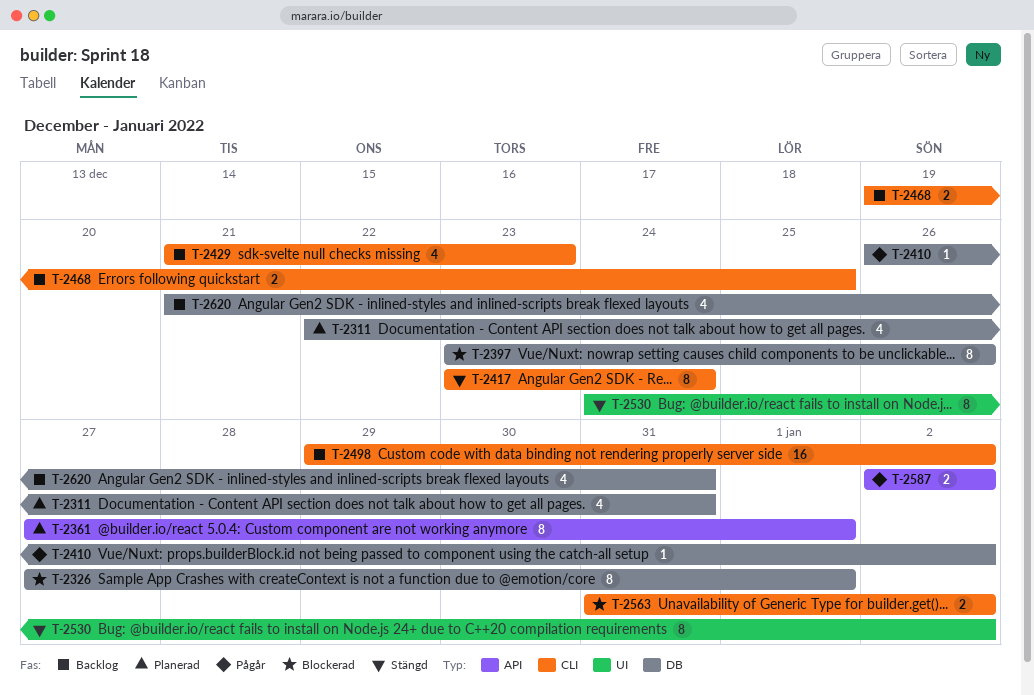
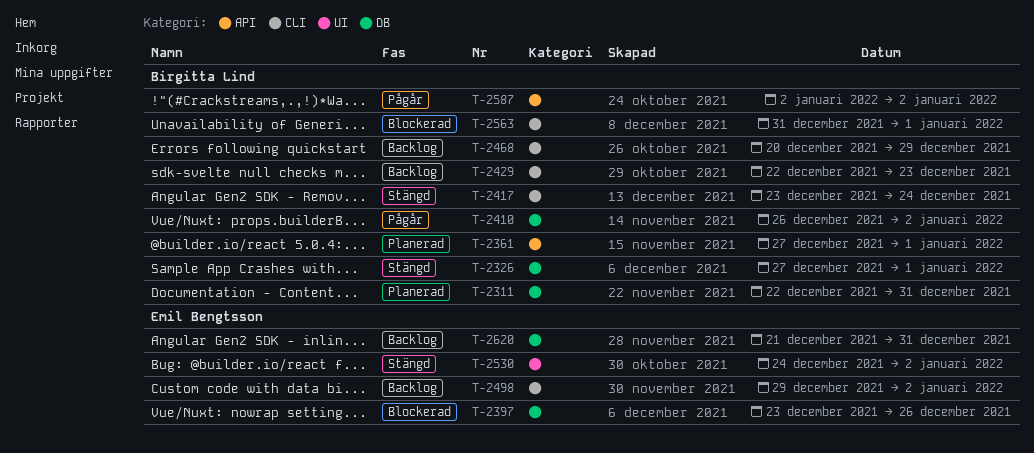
T-2326, status: Blockerad -> Stängd
T-2429, start: Dec 21 -> Dec 22
T-2468, start: Dec 19 -> Dec 20
T-2468, due: Dec 25 -> Dec 29
T-2563, due: Jan 2 -> Jan 1

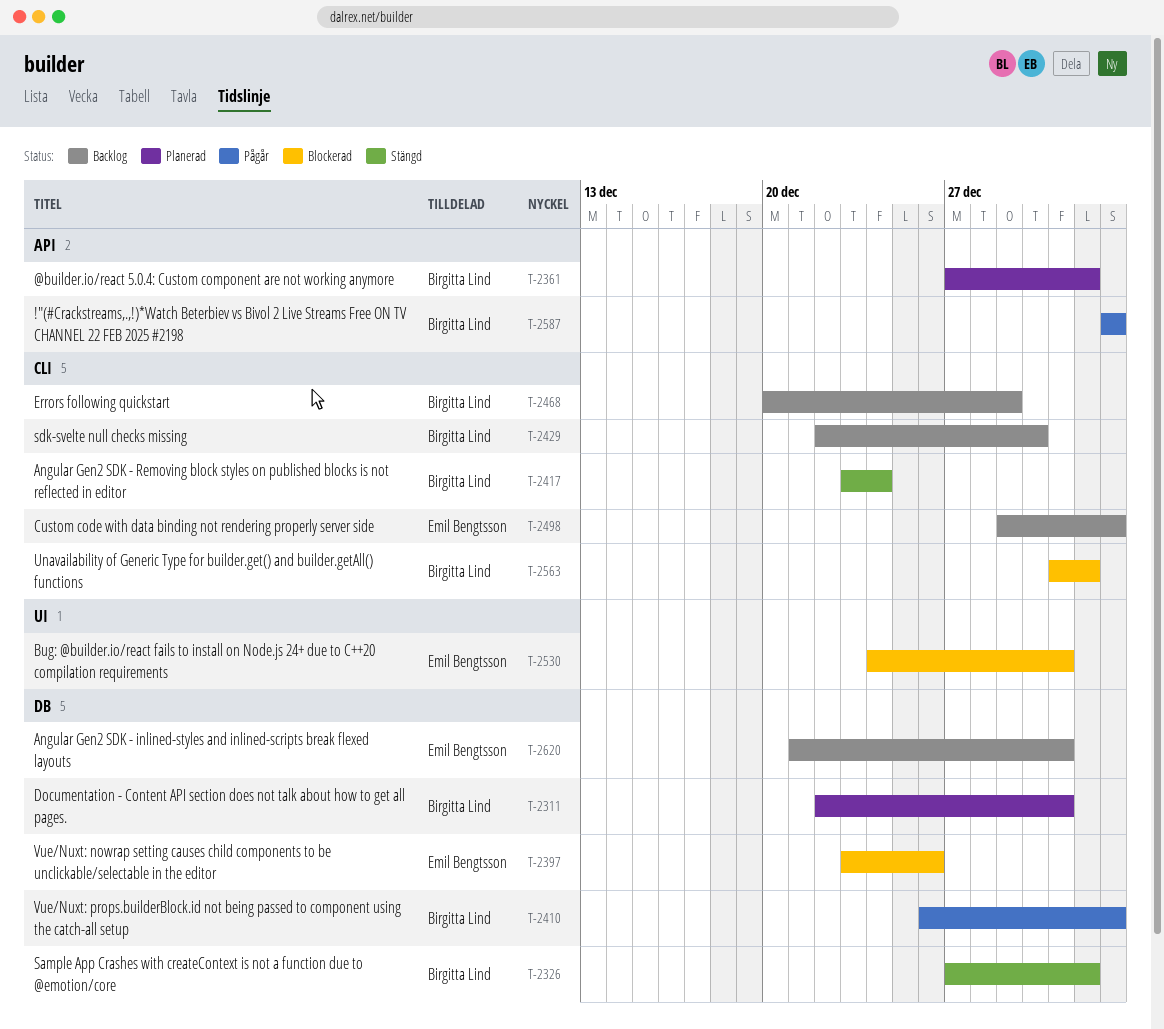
T-2429, due: Dec 23 -> Dec 30
T-2530, status: Stängd -> Blockerad
T-2530, due: Jan 2 -> Dec 31

